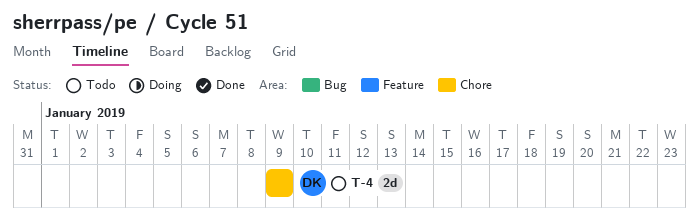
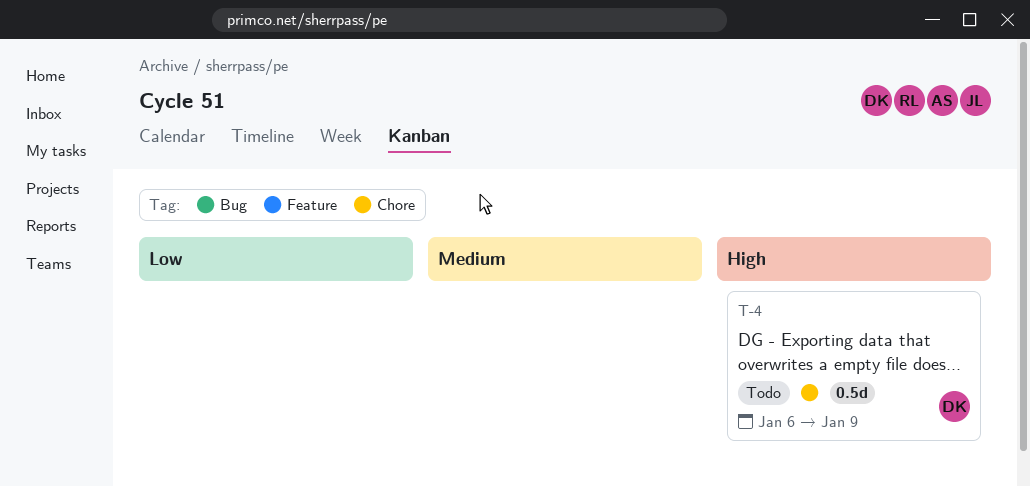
T-4, estimate: 2d -> 0.5d
T-4, start: Jan 9 -> Jan 6

